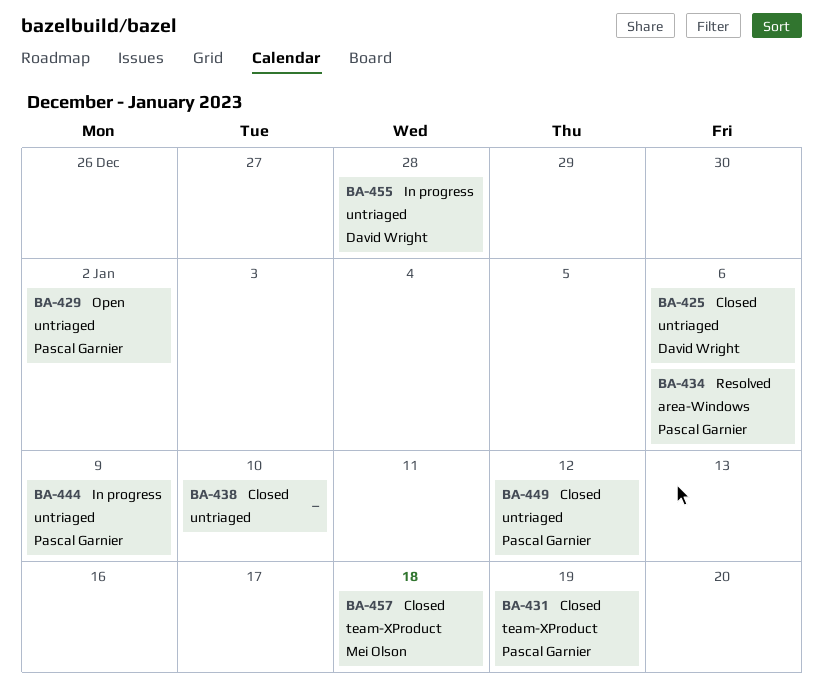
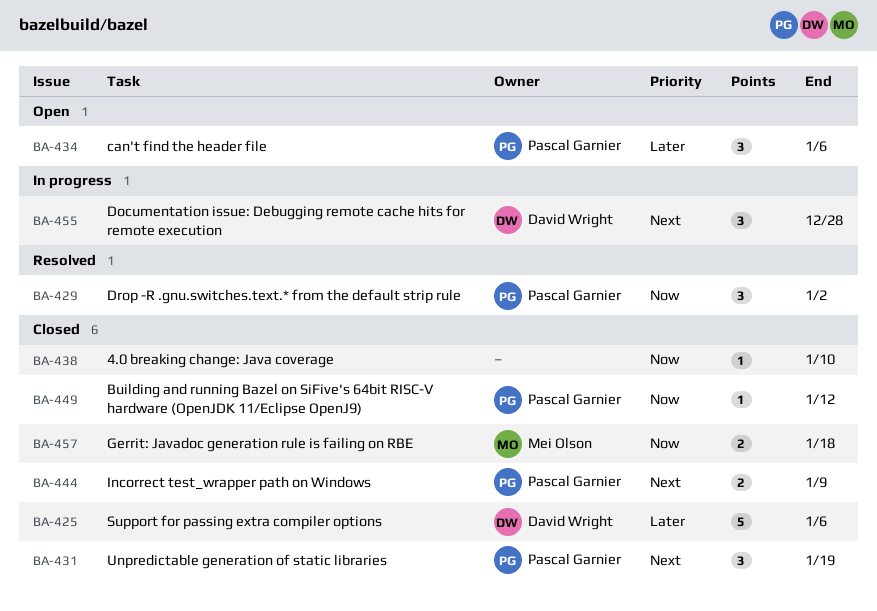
BA-429, status: Open -> Resolved
BA-434, status: Resolved -> Open
BA-444, status: In progress -> Closed

